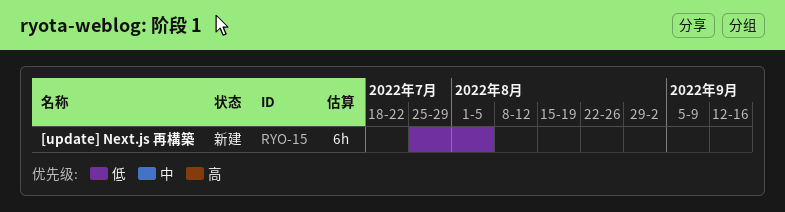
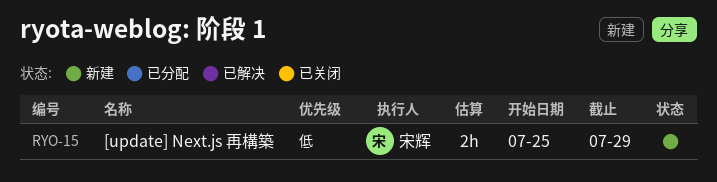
RYO-15, estimate: 6h -> 2h
RYO-15, due: Aug 5 -> Jul 29

